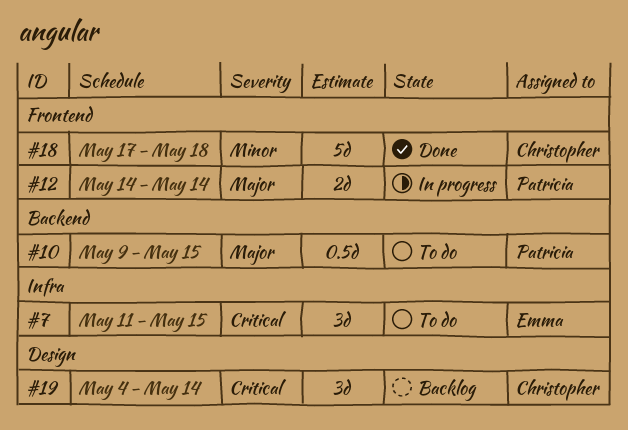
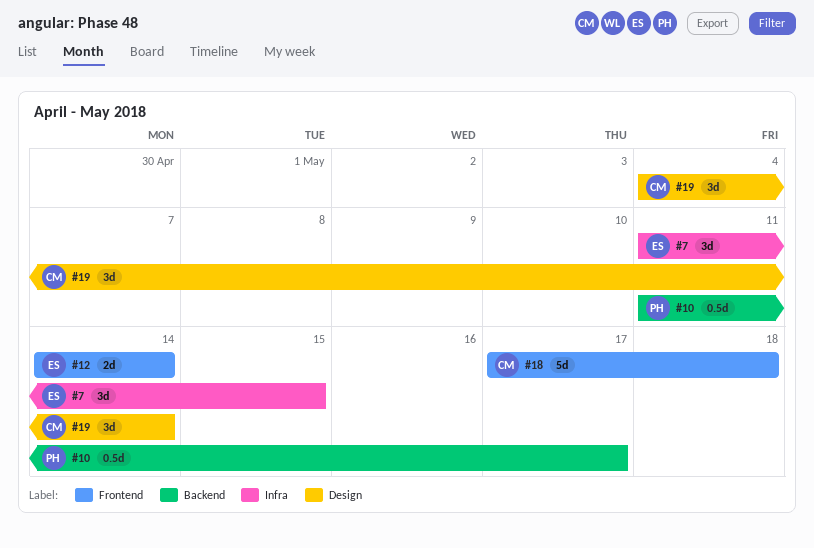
#10, start: May 9 -> May 11
#10, due: May 15 -> May 17
#12, owner: Patricia -> Emma

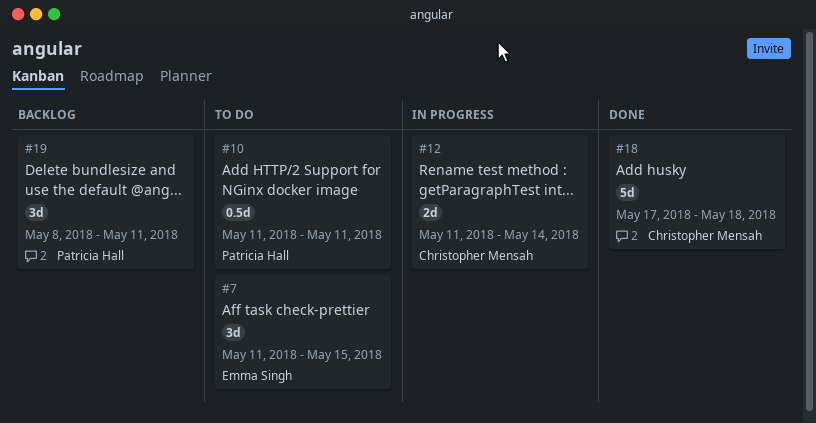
#10, due: May 17 -> May 11
#12, owner: Emma Singh -> Christopher Mensah
#12, start: May 14 -> May 11
#19, owner: Christopher Mensah -> Patricia Hall
#19, start: May 4 -> May 8
#19, due: May 14 -> May 11

